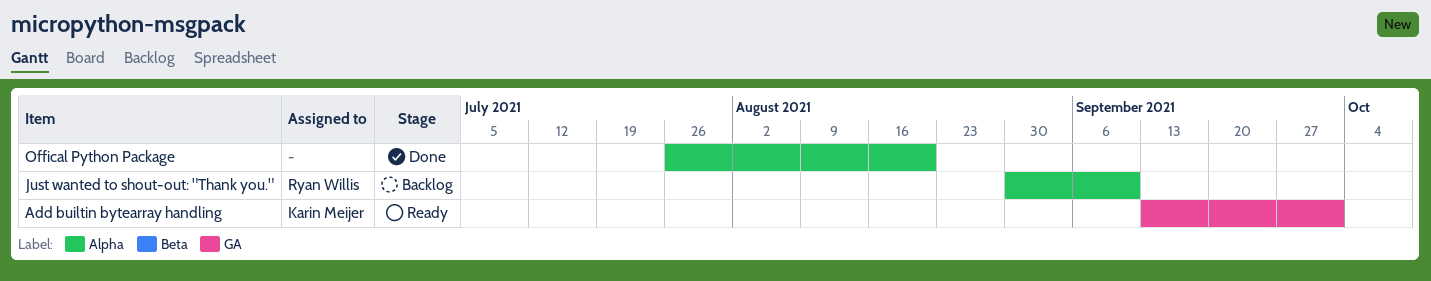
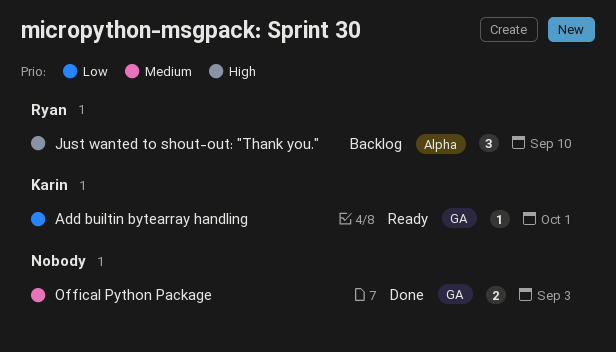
Offical Python Package, label: Alpha -> GA
Offical Python Package, due: Aug 20 -> Sep 3

